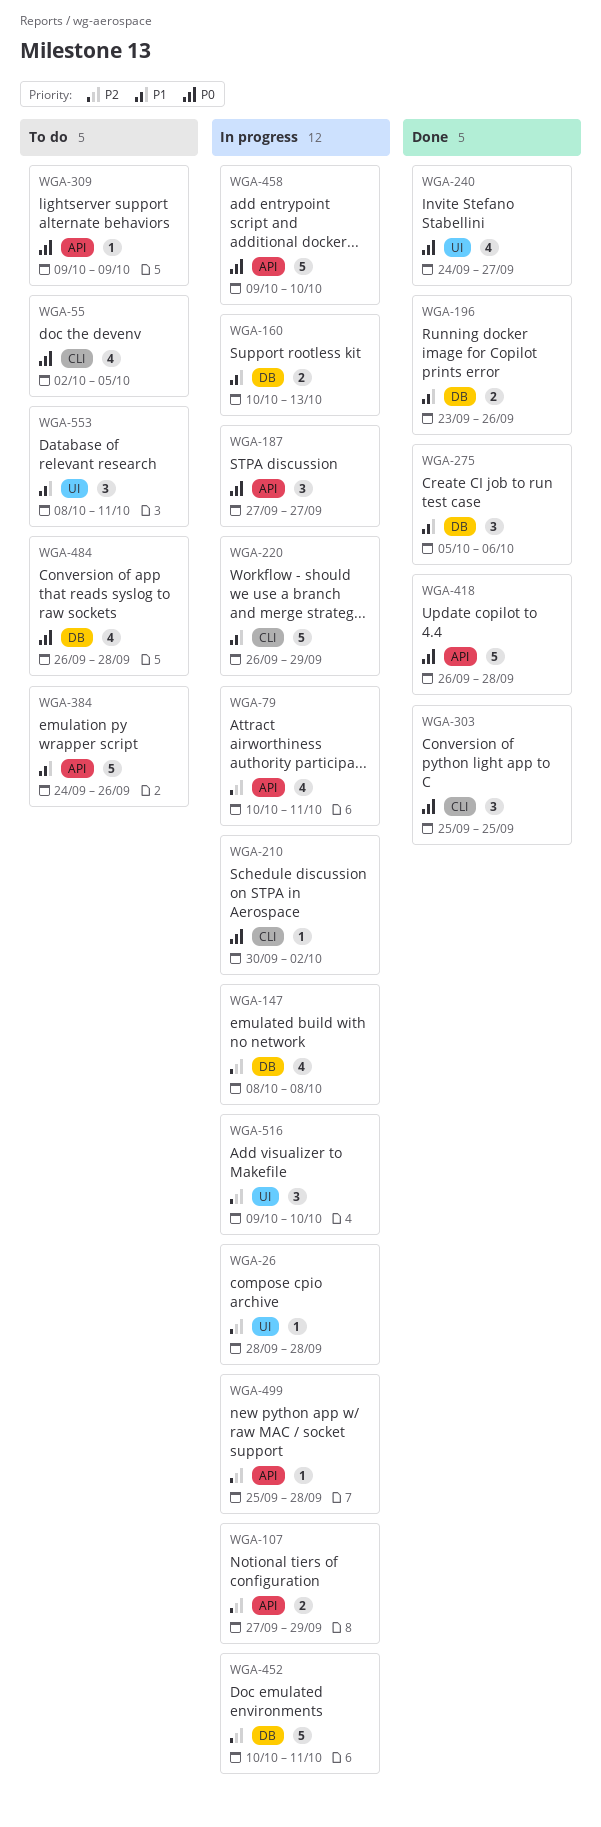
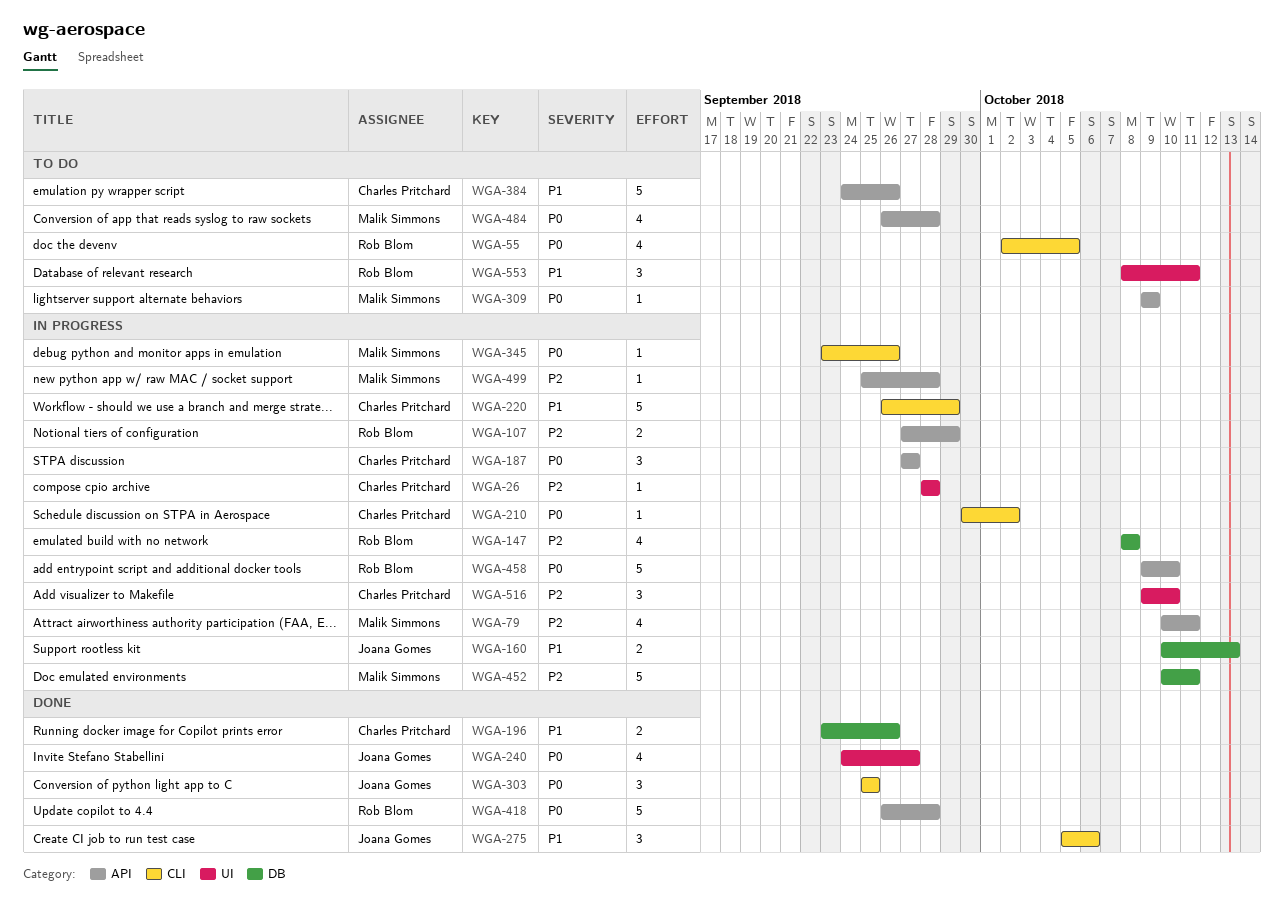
WGA-275, label: DB -> CLI
WGA-345: none -> present
WGA-484, label: DB -> API

